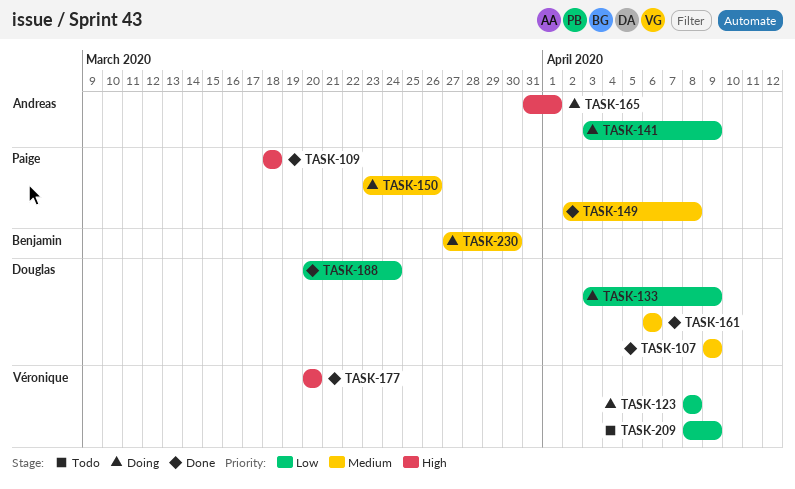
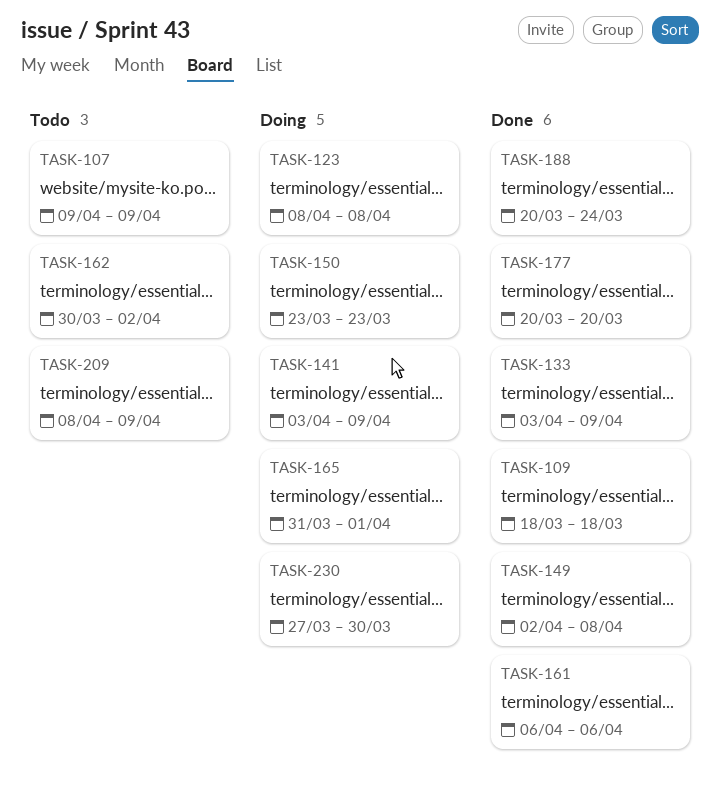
TASK-107, status: Done -> Todo
TASK-133, status: Doing -> Done
TASK-150, due: Mar 26 -> Mar 23
TASK-162: none -> present

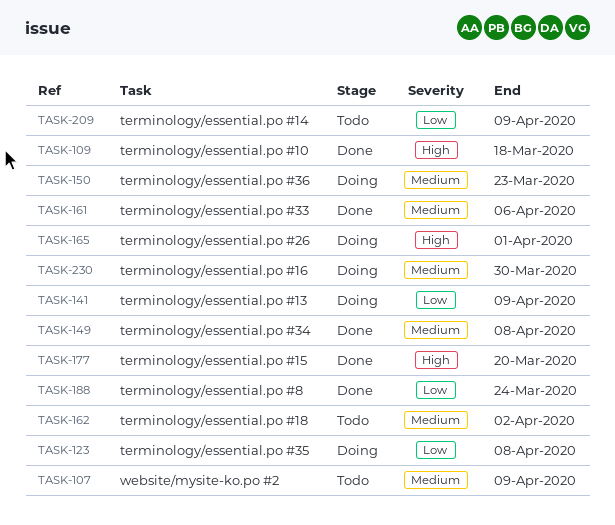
TASK-133: present -> none

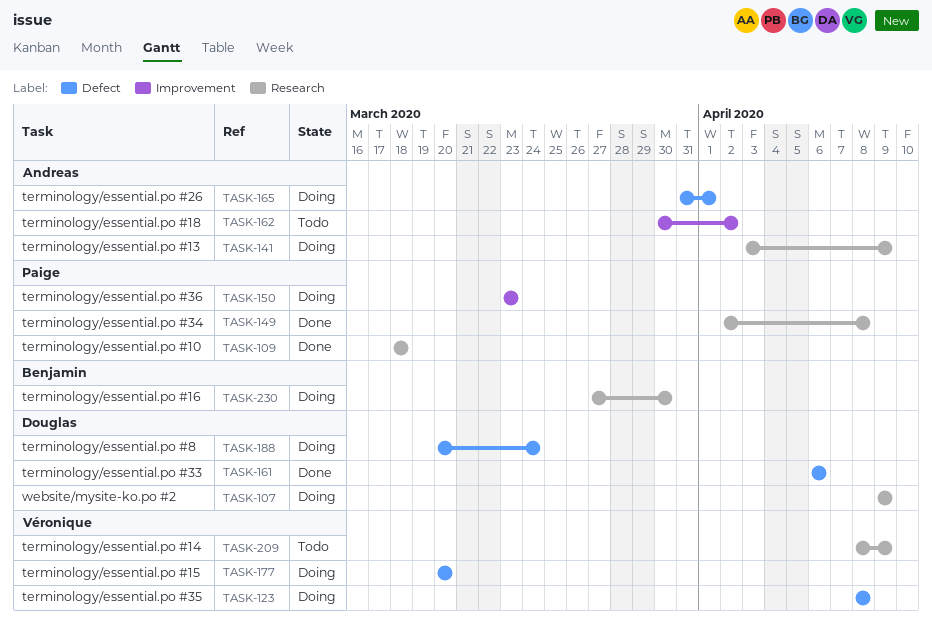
TASK-107, status: Todo -> Doing
TASK-177, status: Done -> Doing
TASK-188, status: Done -> Doing

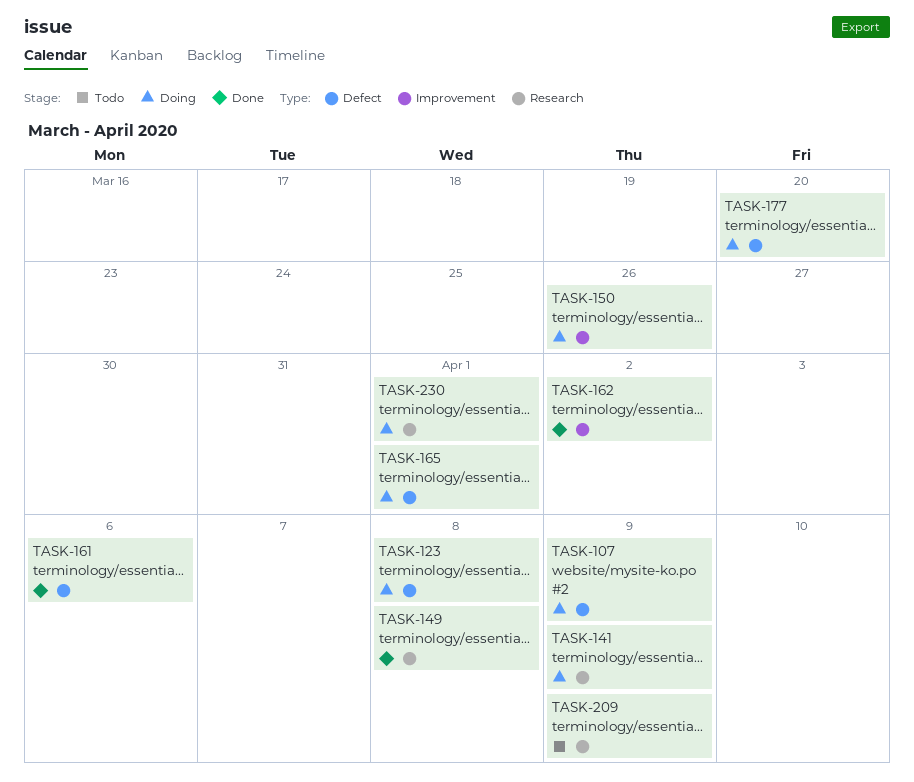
TASK-107, label: Research -> Defect
TASK-109: present -> none
TASK-150, due: Mar 23 -> Mar 26
TASK-162, status: Todo -> Done
TASK-188: present -> none
TASK-230, due: Mar 30 -> Apr 1

